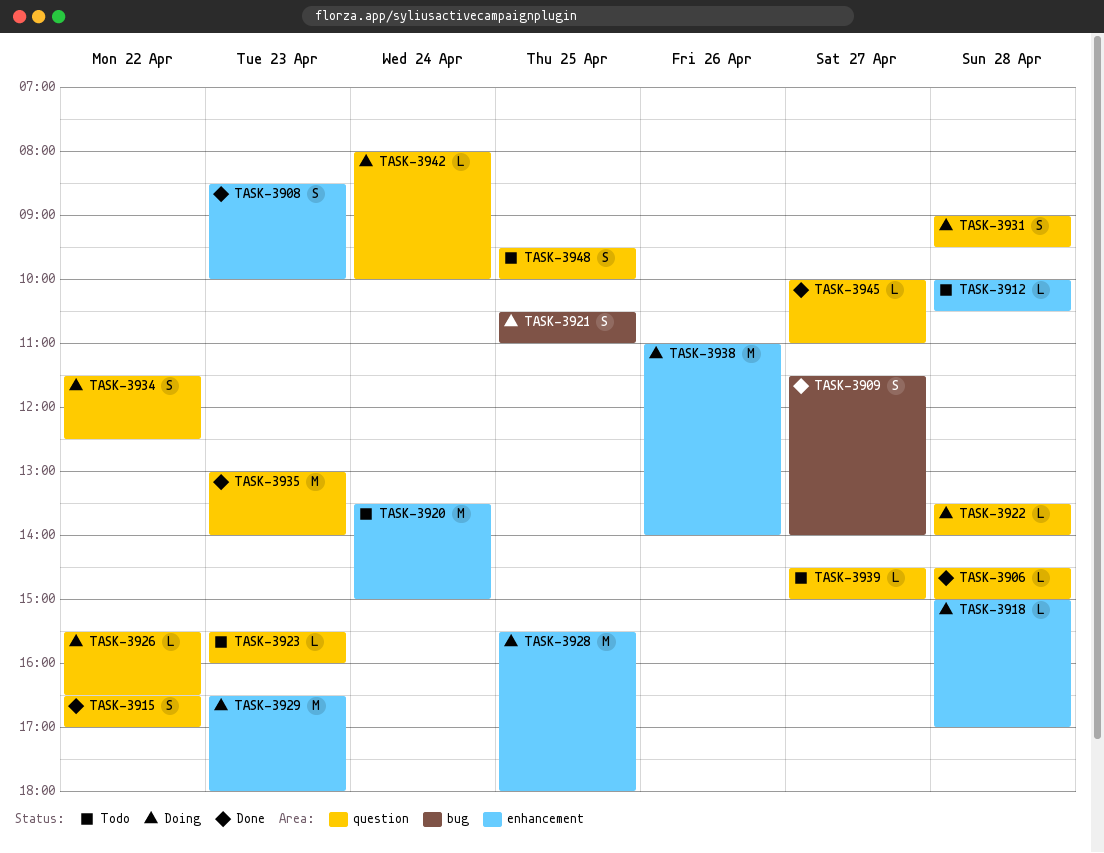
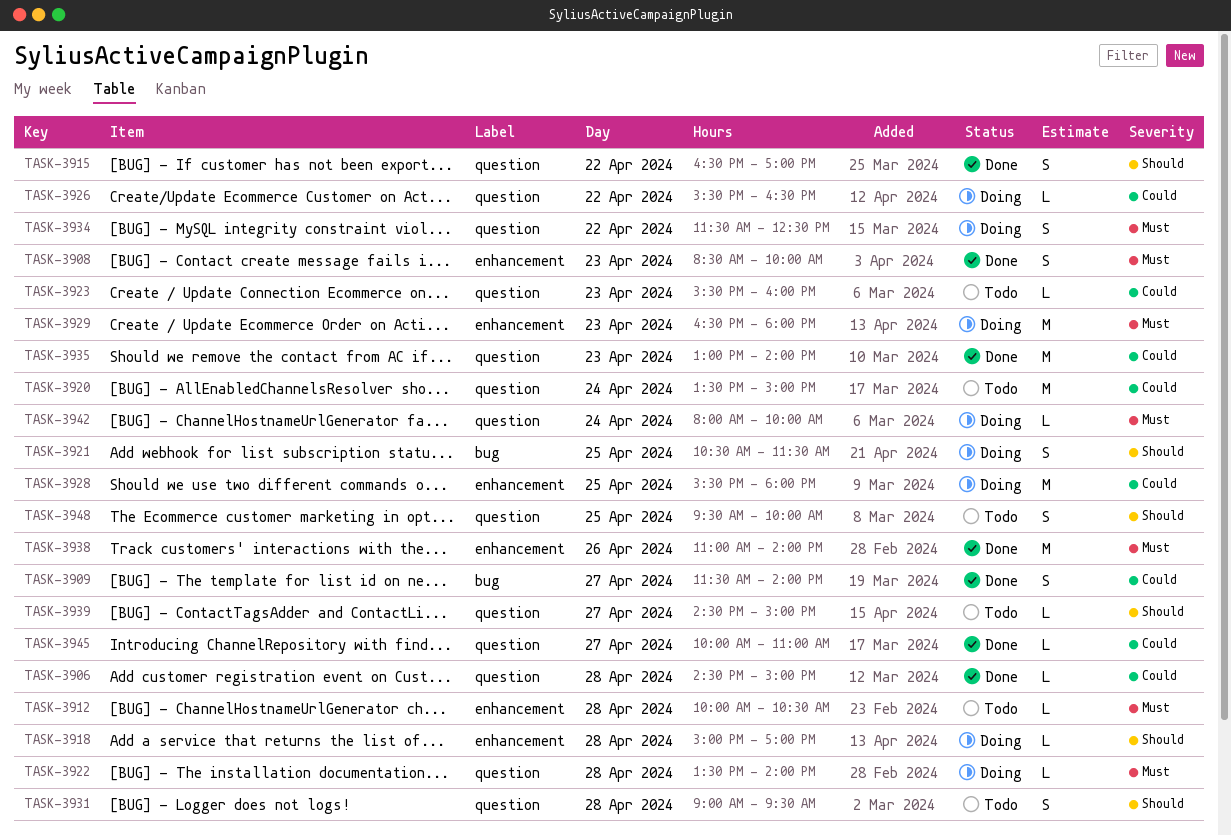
TASK-3920, label: enhancement -> question
TASK-3921, ends: 11:00 -> 11:30
TASK-3931, status: Doing -> Todo
TASK-3938, status: Doing -> Done

